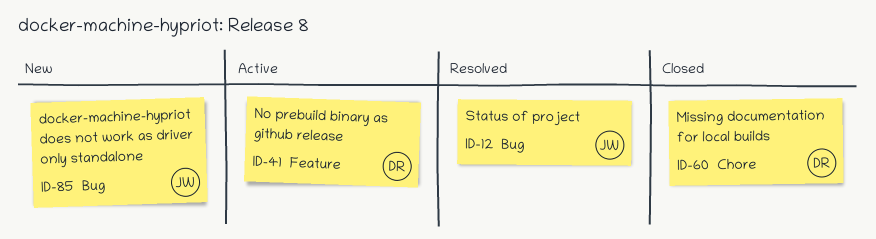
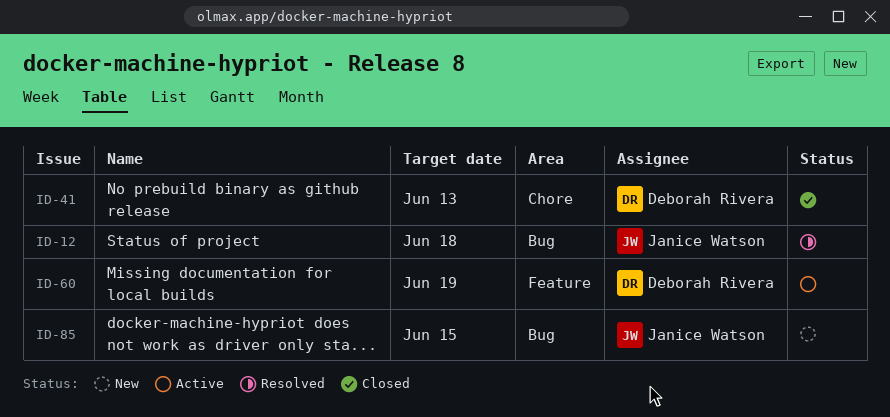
ID-41, status: Active -> Closed
ID-41, label: Feature -> Chore
ID-60, status: Closed -> Active
ID-60, label: Chore -> Feature

